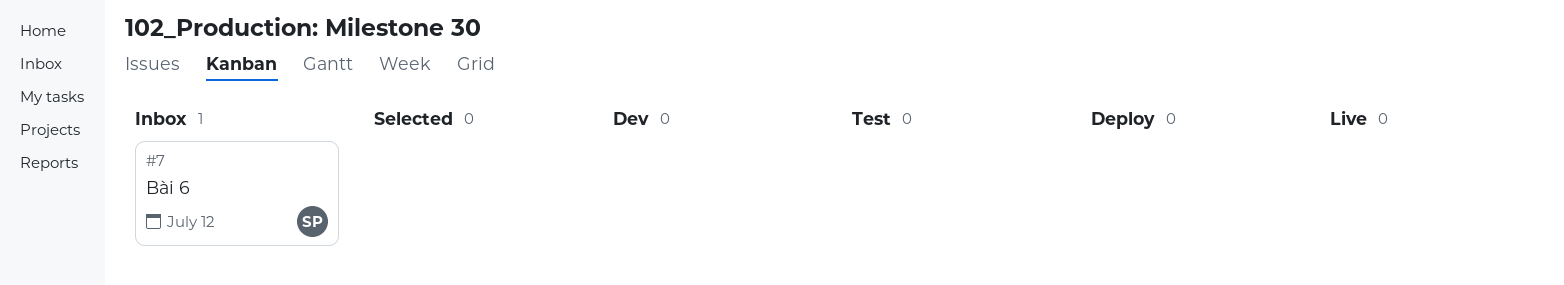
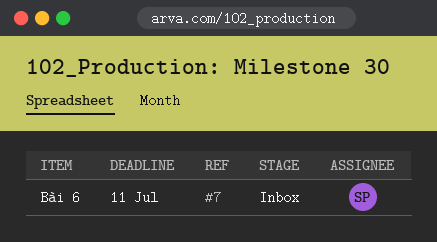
#7, due: Jul 12 -> Jul 11

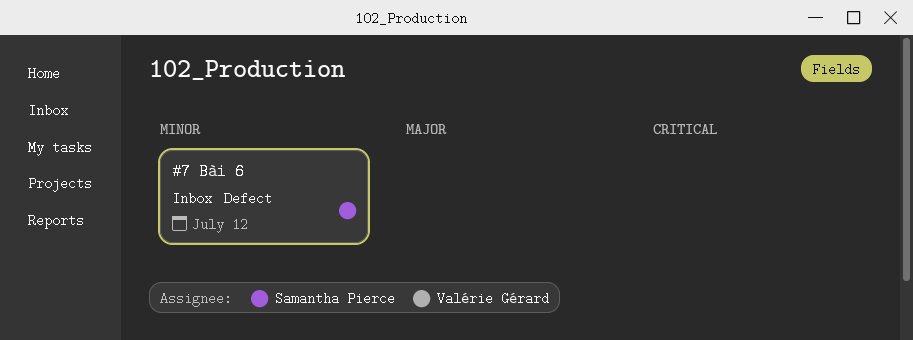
#7, due: Jul 11 -> Jul 12

